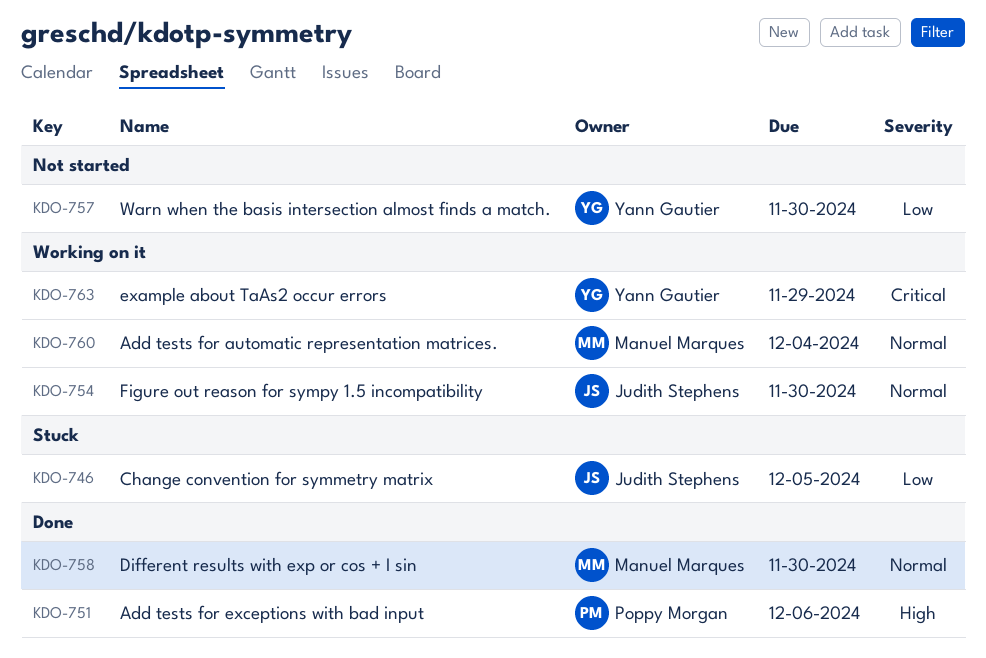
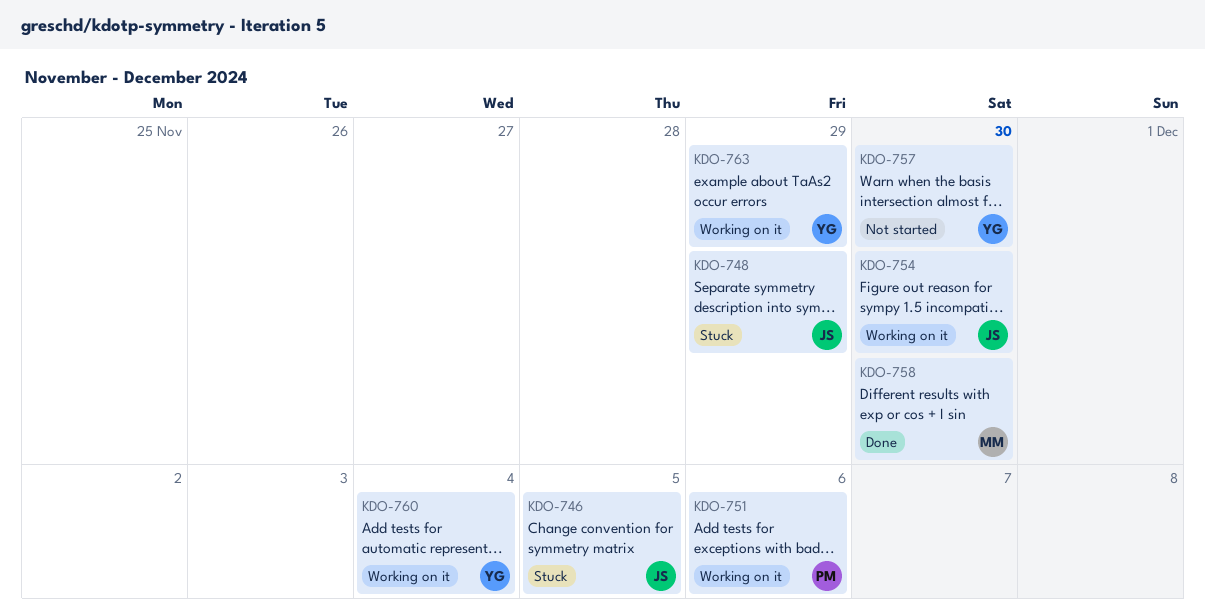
KDO-748: none -> present
KDO-751, status: Done -> Working on it
KDO-760, owner: Manuel Marques -> Yann Gautier

